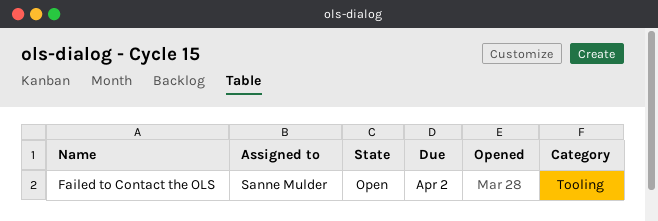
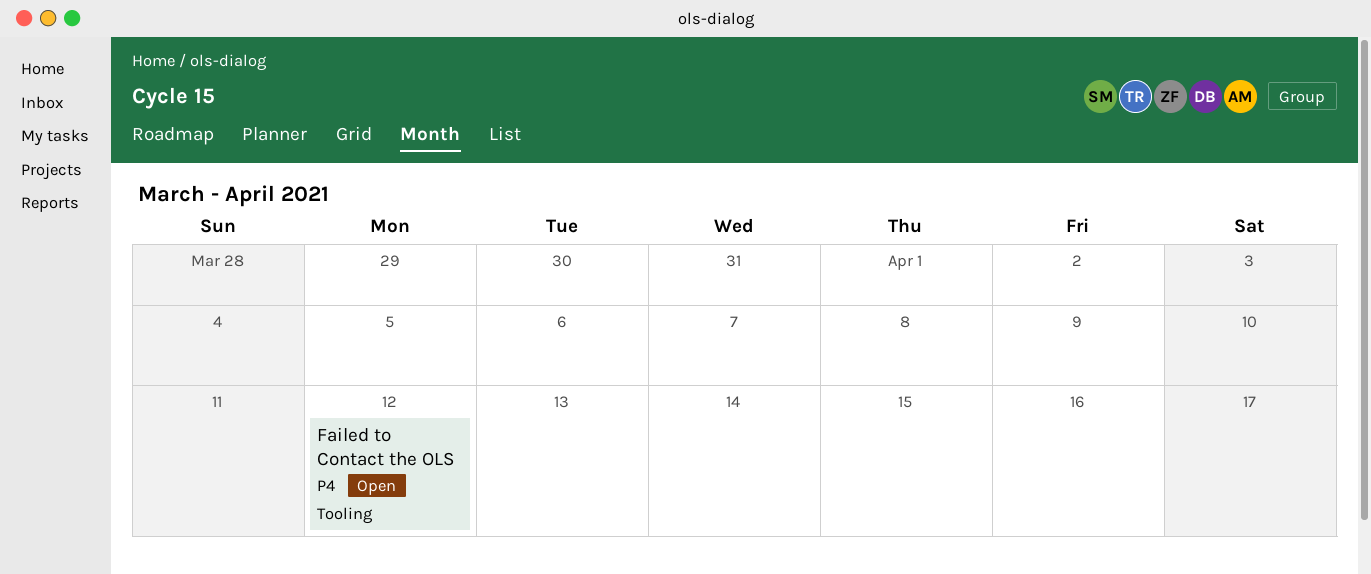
Failed to Contact the OLS, due: Apr 2 -> Apr 12

